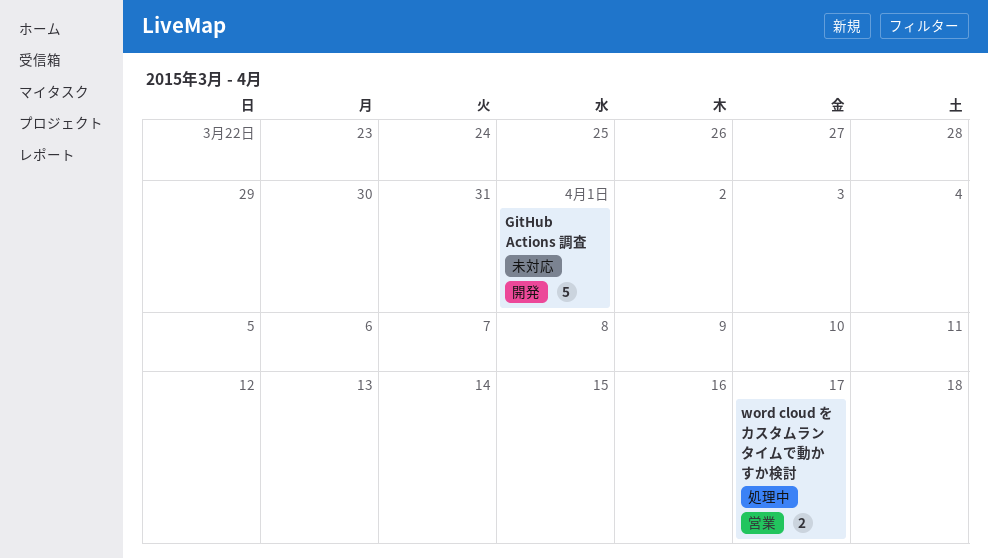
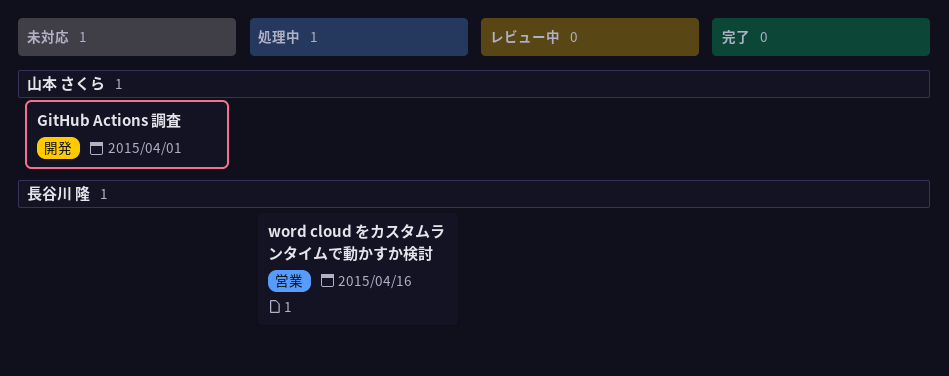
word cloud をカスタムランタイムで動かすか検討, due: Apr 17 -> Apr 16

